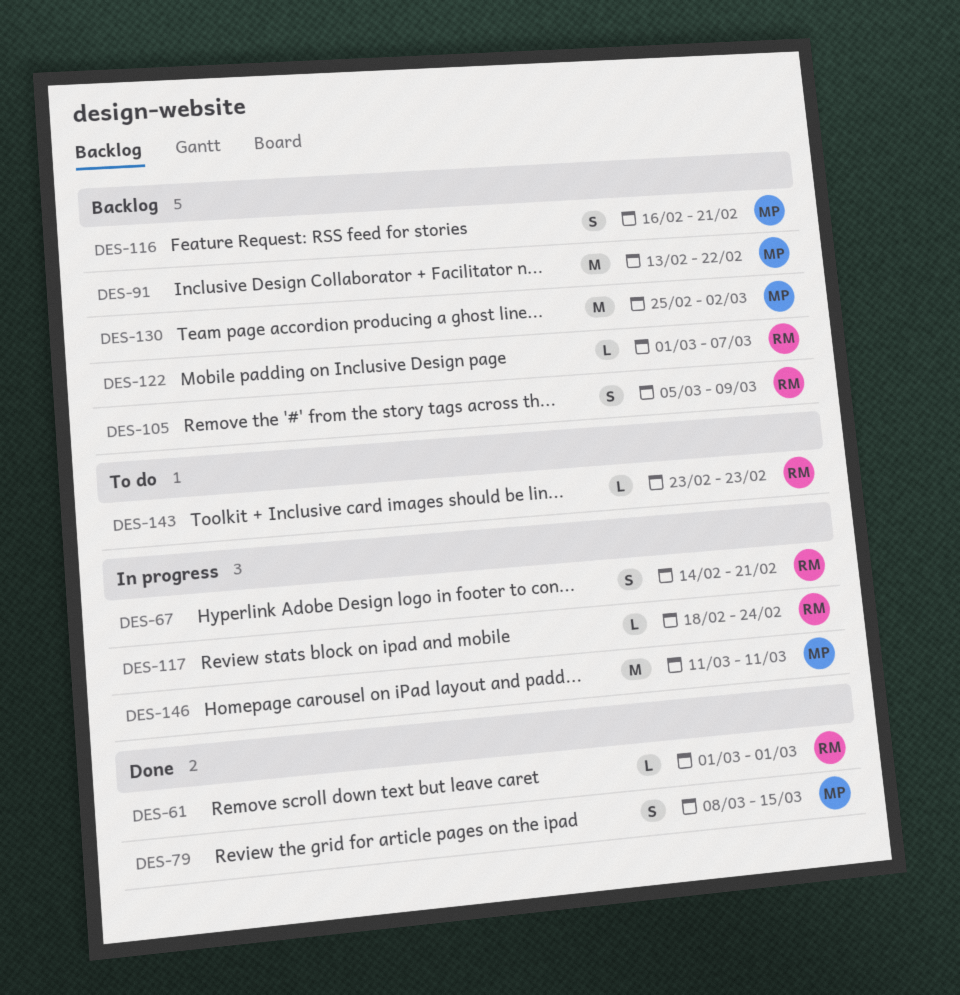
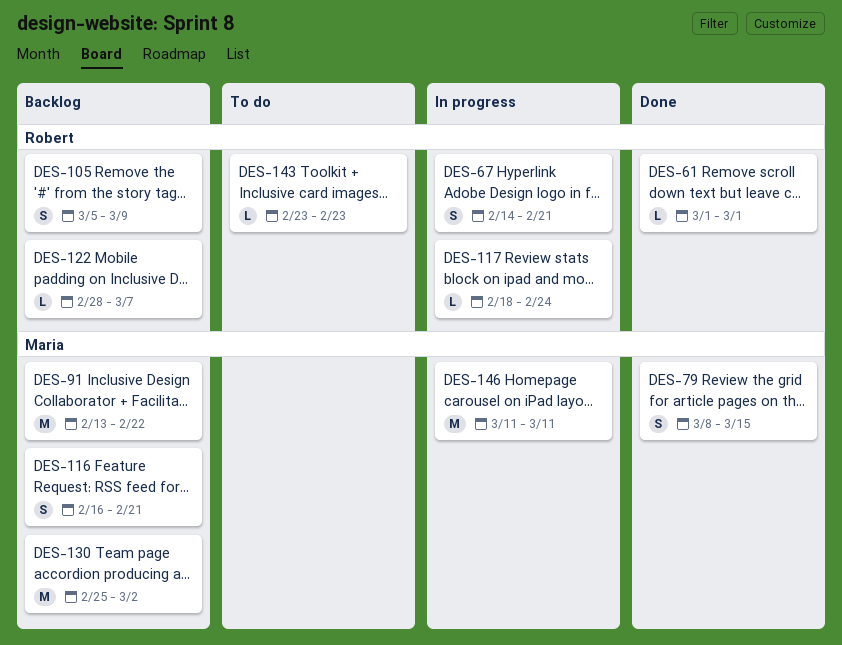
DES-122, start: Mar 1 -> Feb 28

